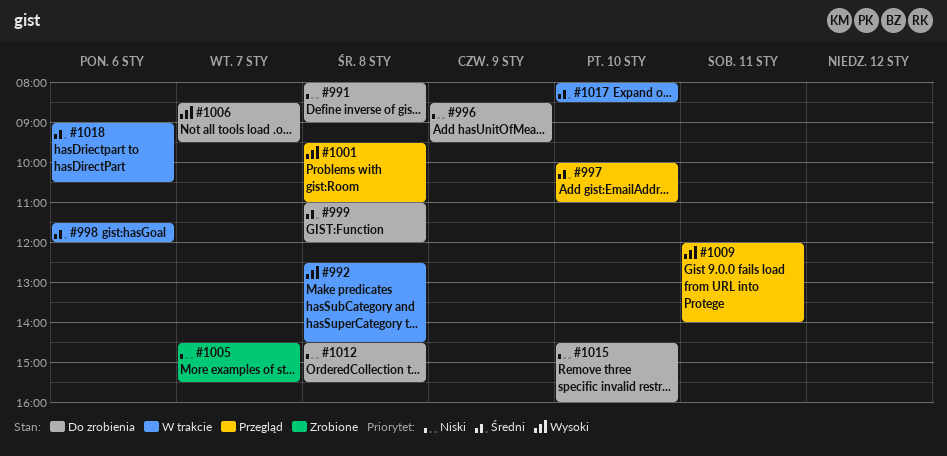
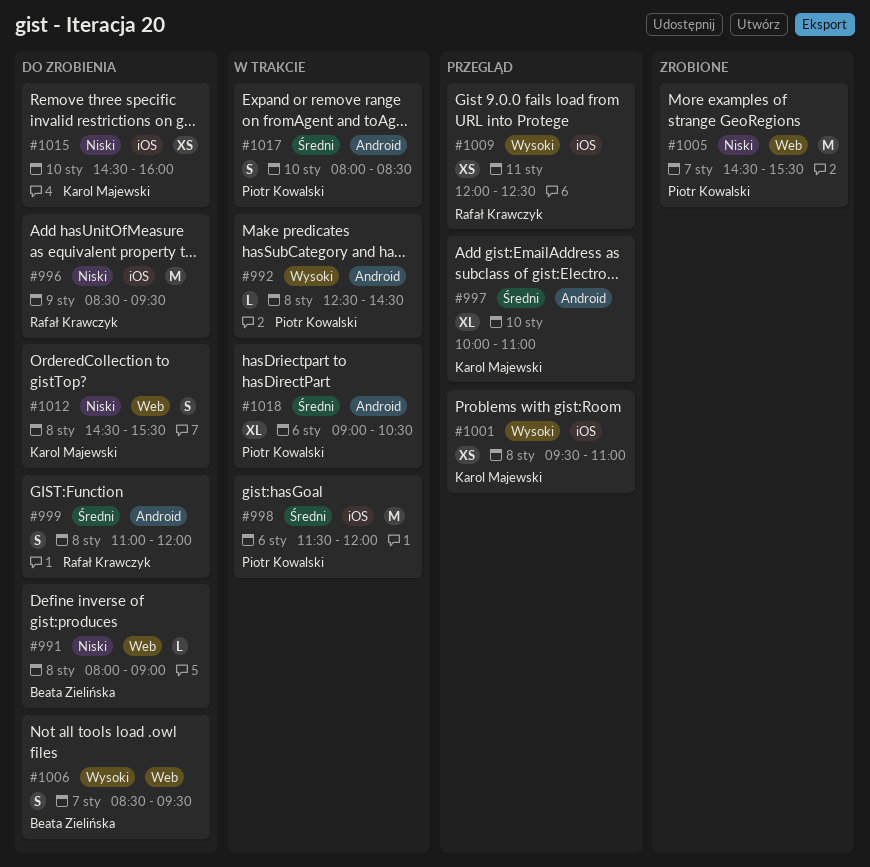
#1009, ends: 14:00 -> 12:30

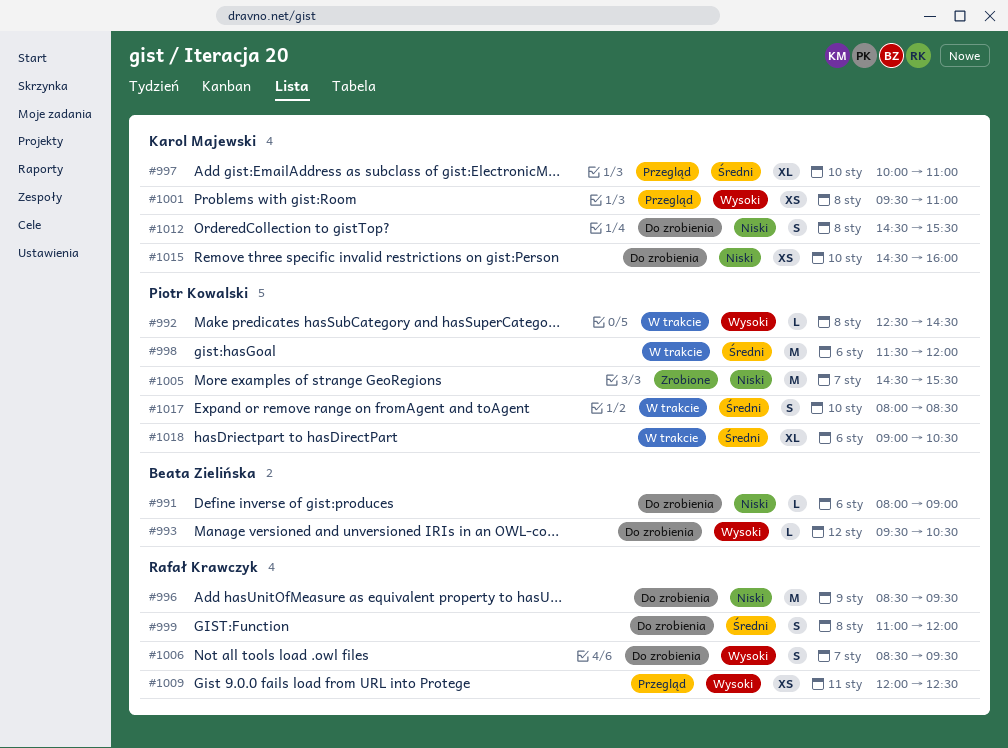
#991, day: Jan 8 -> Jan 6
#993: none -> present
#1006, owner: Beata Zielińska -> Rafał Krawczyk

